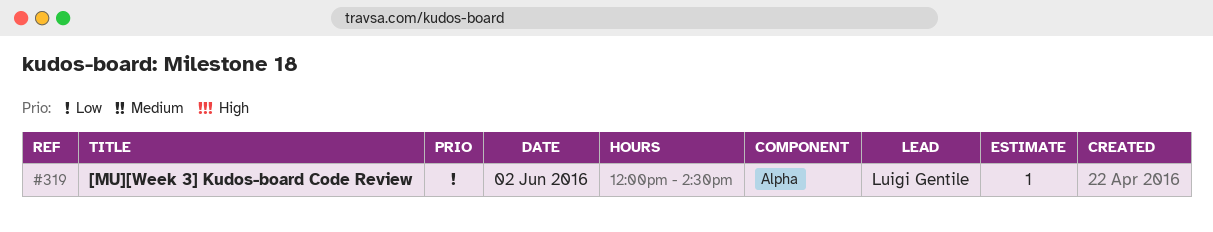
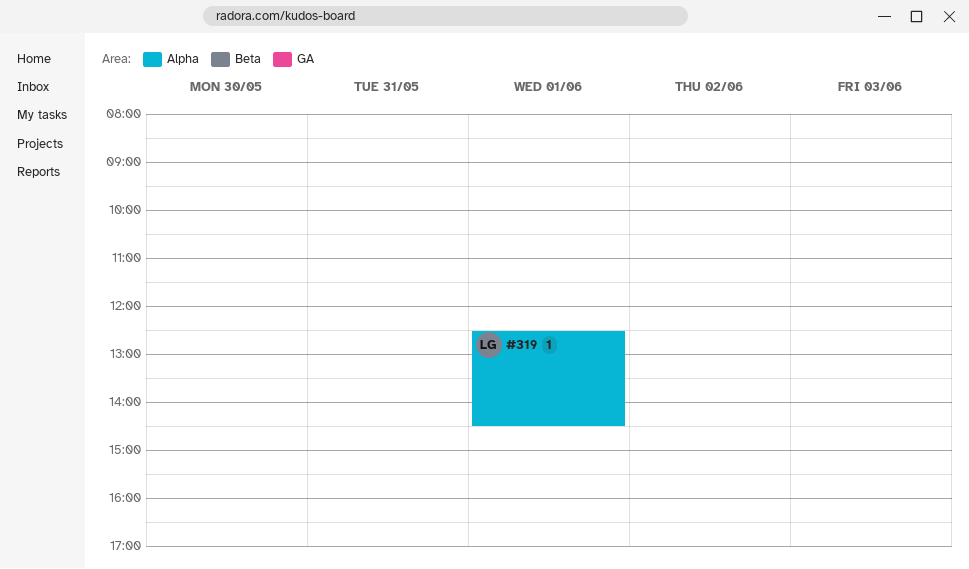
#319, day: Jun 2 -> Jun 1
#319, begins: 12:00 -> 12:30

